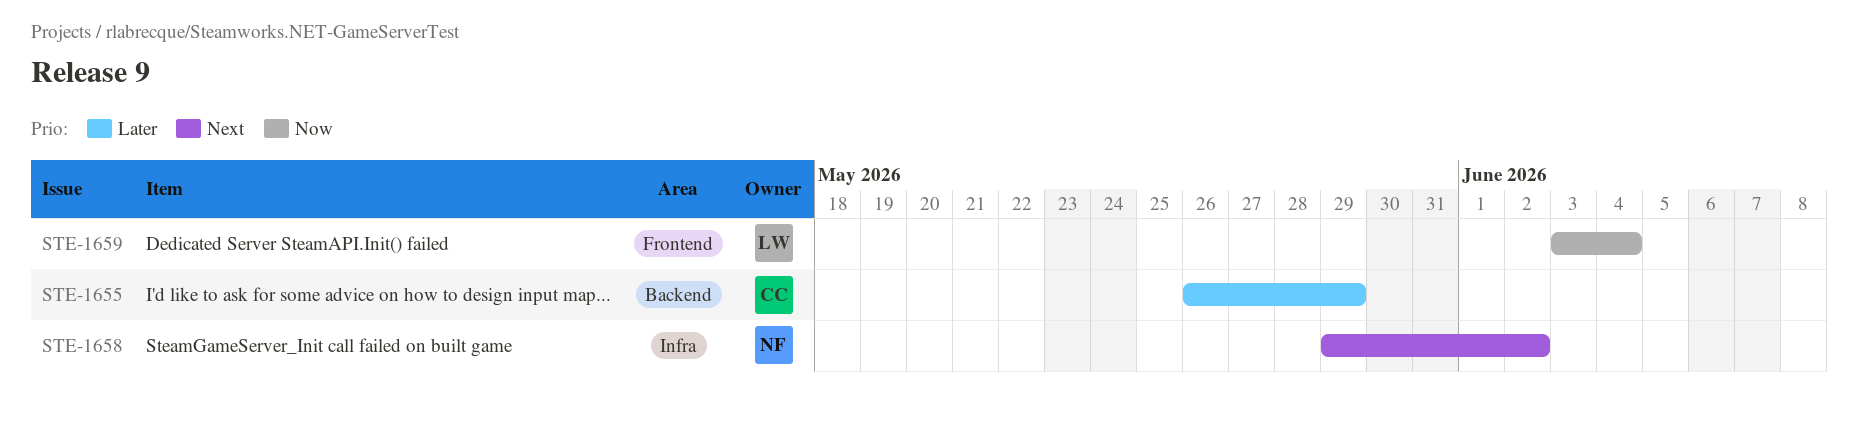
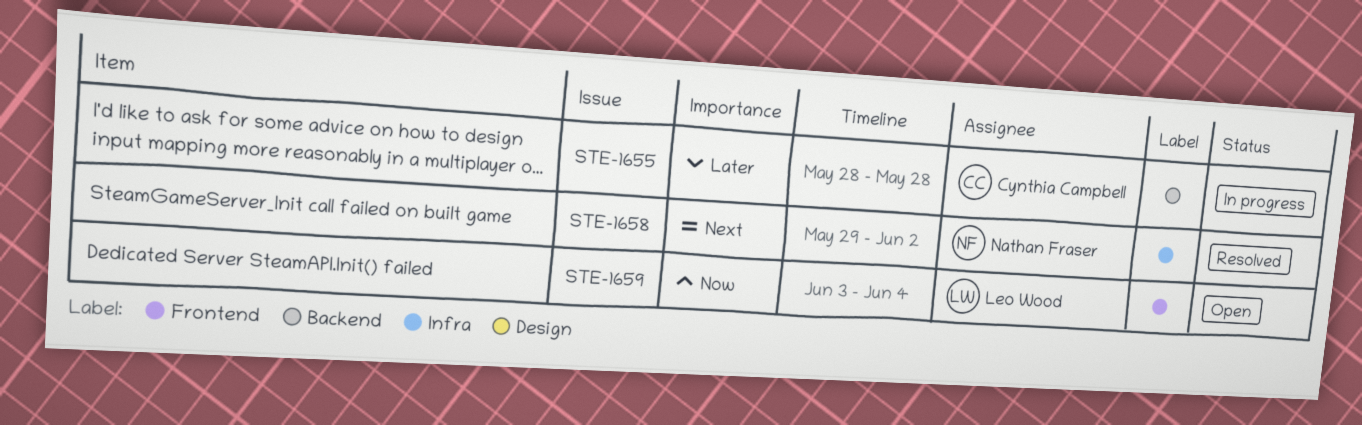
STE-1655, start: May 26 -> May 28
STE-1655, due: May 29 -> May 28

